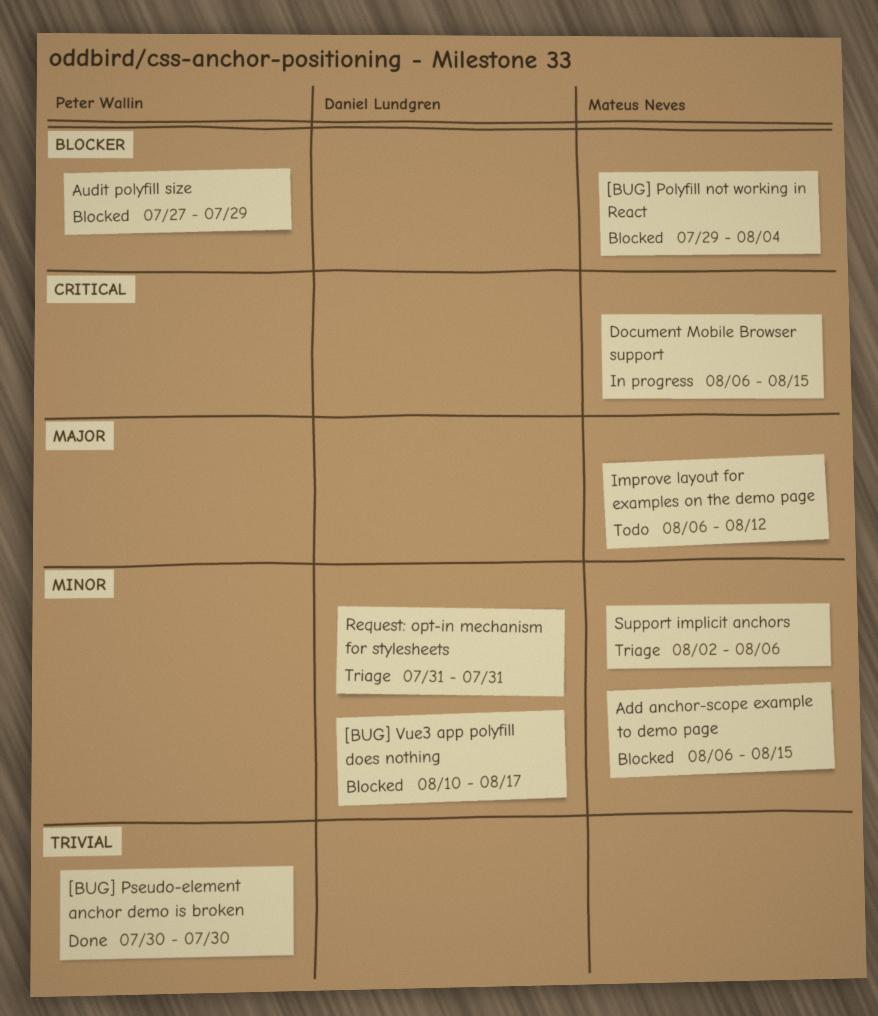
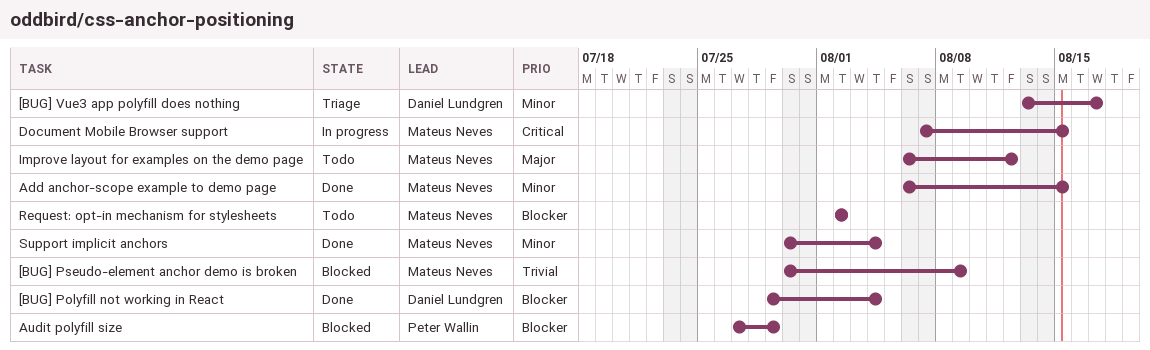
[BUG] Polyfill not working in React, status: Blocked -> Done
[BUG] Polyfill not working in React, owner: Mateus Neves -> Daniel Lundgren
[BUG] Pseudo-element anchor demo is broken, status: Done -> Blocked
[BUG] Pseudo-element anchor demo is broken, owner: Peter Wallin -> Mateus Neves
[BUG] Pseudo-element anchor demo is broken, due: Jul 30 -> Aug 9
[BUG] Vue3 app polyfill does nothing, status: Blocked -> Triage
[BUG] Vue3 app polyfill does nothing, start: Aug 10 -> Aug 13
Add anchor-scope example to demo page, status: Blocked -> Done
Document Mobile Browser support, start: Aug 6 -> Aug 7
Request: opt-in mechanism for stylesheets, status: Triage -> Todo
Request: opt-in mechanism for stylesheets, owner: Daniel Lundgren -> Mateus Neves
Request: opt-in mechanism for stylesheets, priority: Minor -> Blocker
Request: opt-in mechanism for stylesheets, start: Jul 31 -> Aug 2
Request: opt-in mechanism for stylesheets, due: Jul 31 -> Aug 2
Support implicit anchors, status: Triage -> Done
Support implicit anchors, start: Aug 2 -> Jul 30
Support implicit anchors, due: Aug 6 -> Aug 4

